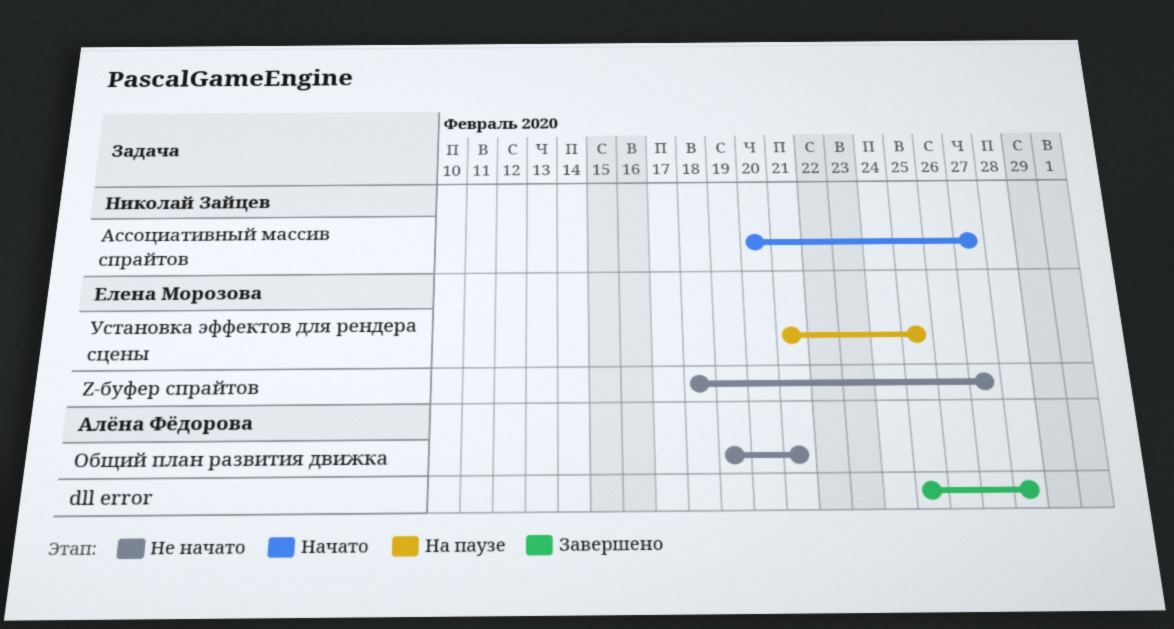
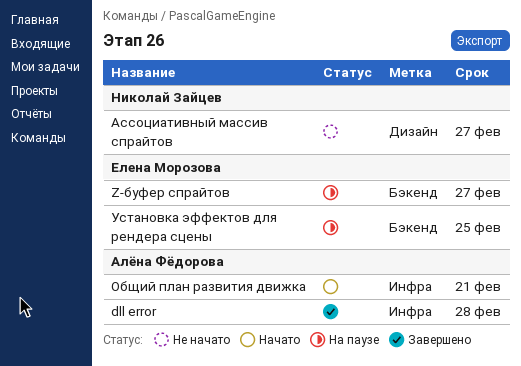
Z-буфер спрайтов, status: Не начато -> На паузе
Ассоциативный массив спрайтов, status: Начато -> Не начато
Общий план развития движка, status: Не начато -> Начато

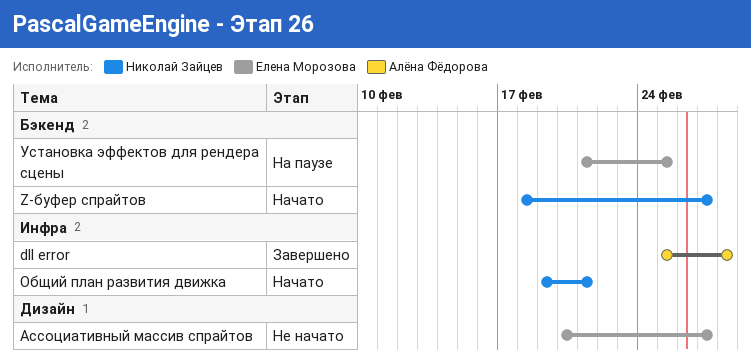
Z-буфер спрайтов, status: На паузе -> Начато
Z-буфер спрайтов, owner: Елена Морозова -> Николай Зайцев
Ассоциативный массив спрайтов, owner: Николай Зайцев -> Елена Морозова
Общий план развития движка, owner: Алёна Фёдорова -> Николай Зайцев

